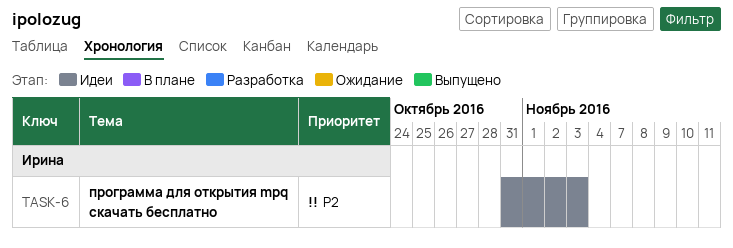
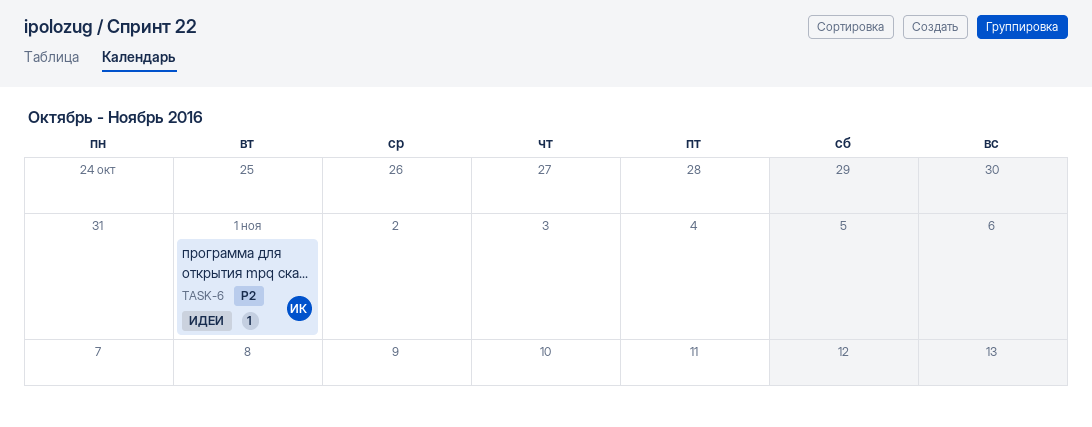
TASK-6, due: Nov 3 -> Nov 1

